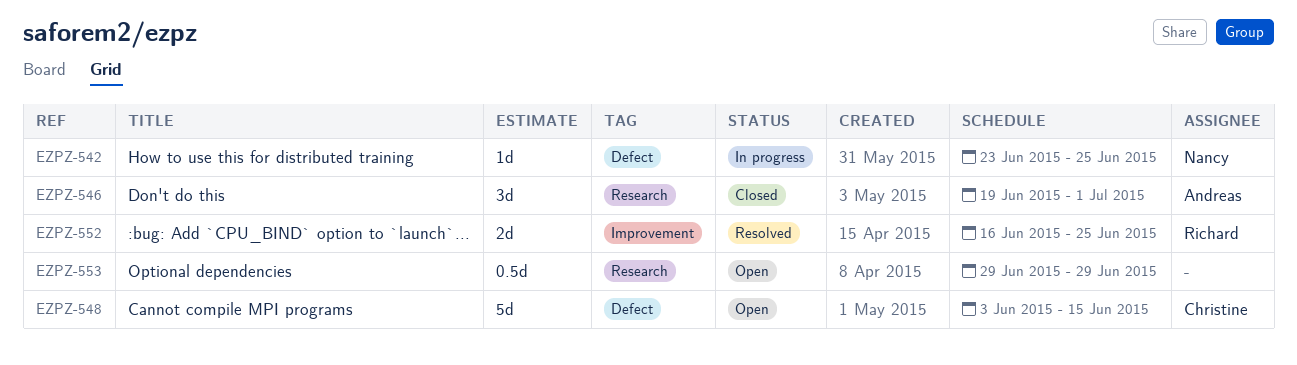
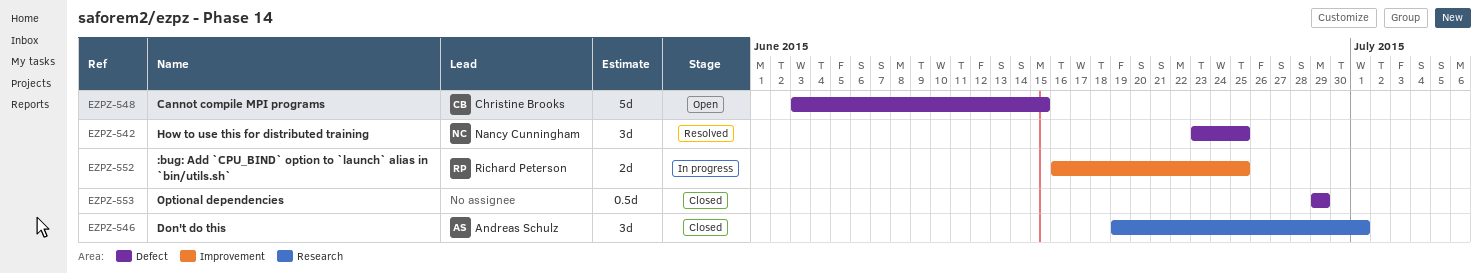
EZPZ-542, status: In progress -> Resolved
EZPZ-542, estimate: 1d -> 3d
EZPZ-552, status: Resolved -> In progress
EZPZ-553, status: Open -> Closed
EZPZ-553, label: Research -> Defect

